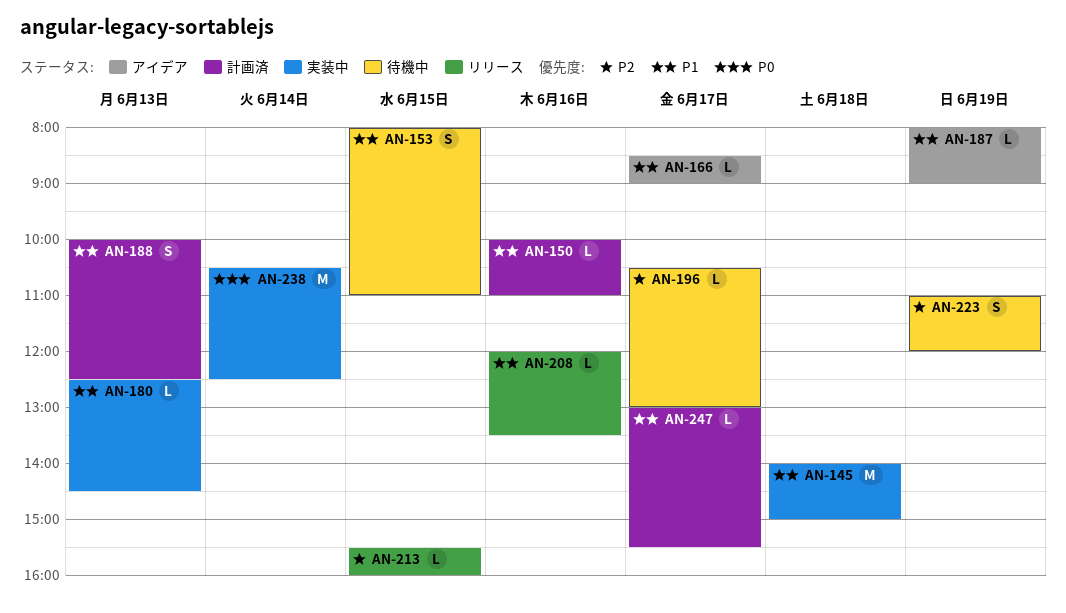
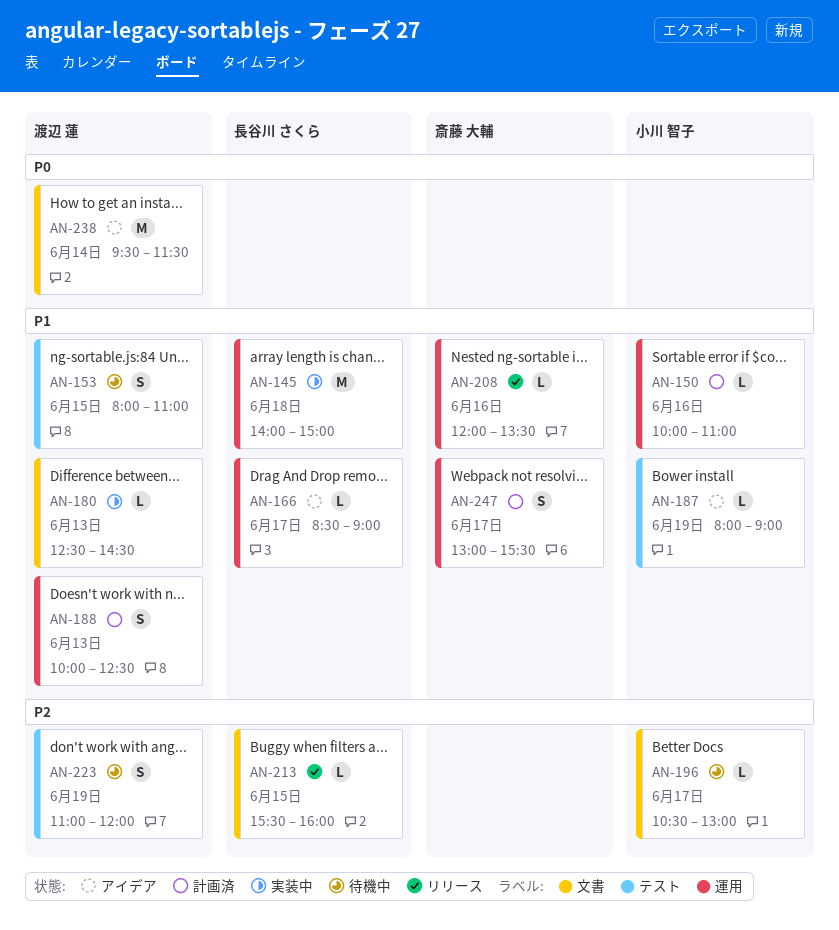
AN-238, status: 実装中 -> アイデア
AN-238, begins: 10:30 -> 09:30
AN-238, ends: 12:30 -> 11:30
AN-247, estimate: L -> S

